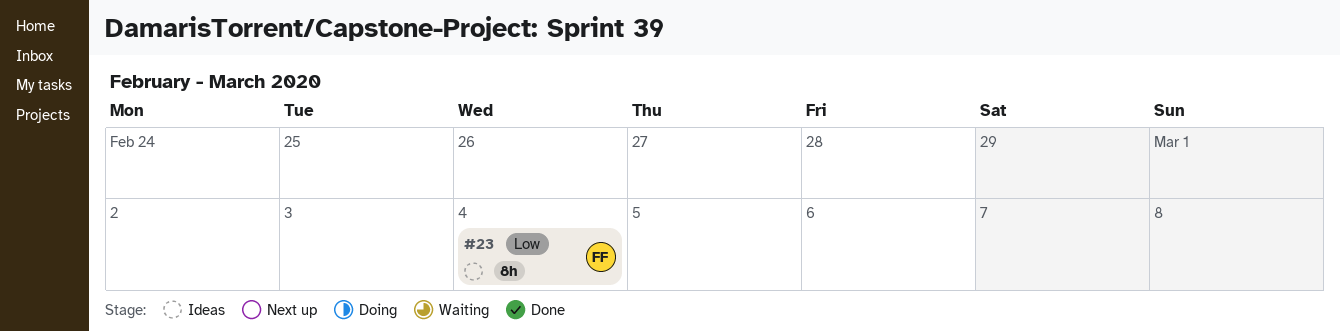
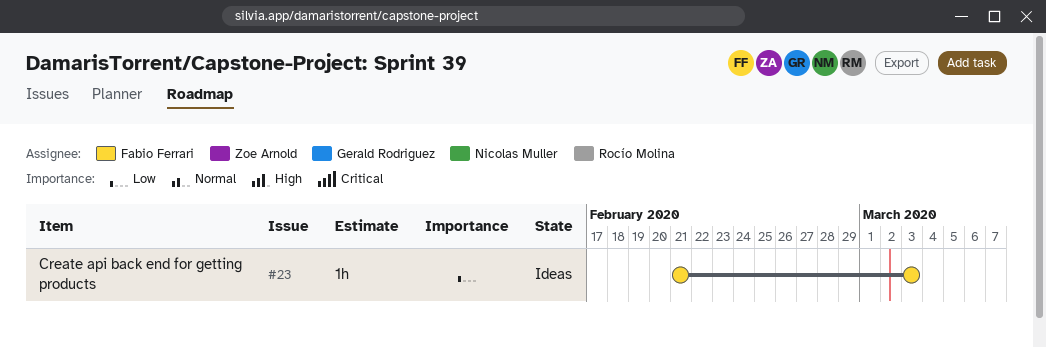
#23, estimate: 8h -> 1h
#23, due: Mar 4 -> Mar 3

